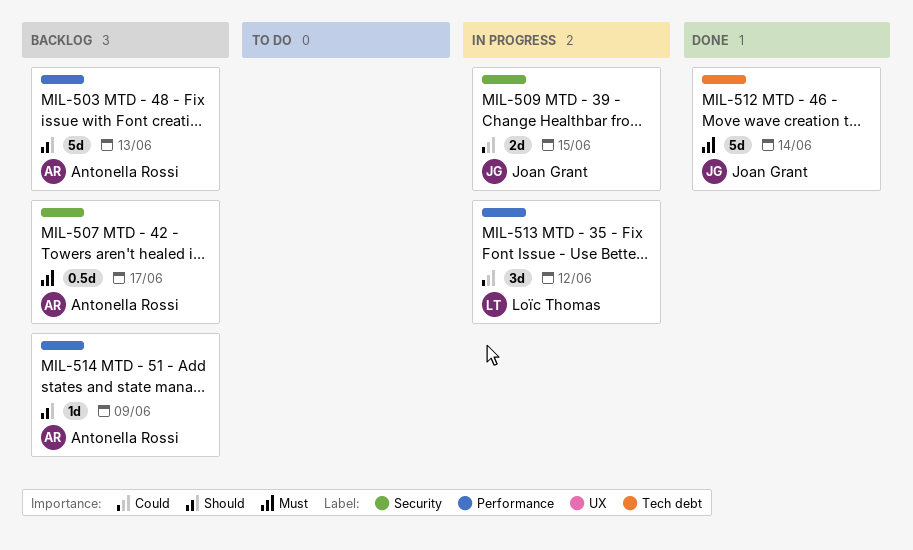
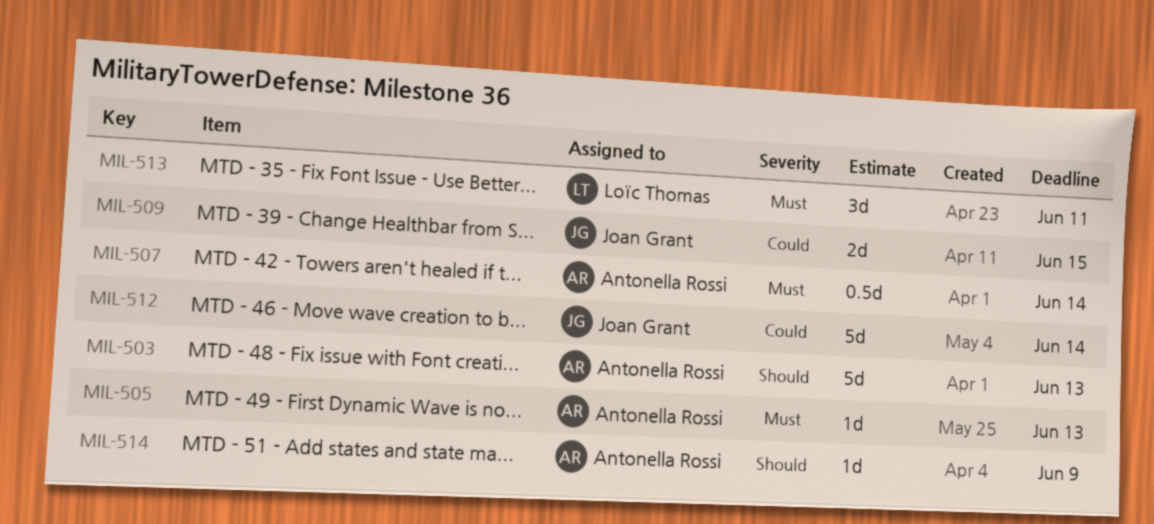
MIL-505: none -> present
MIL-507, due: Jun 17 -> Jun 14
MIL-512, priority: Must -> Could
MIL-513, priority: Could -> Must
MIL-513, due: Jun 12 -> Jun 11

